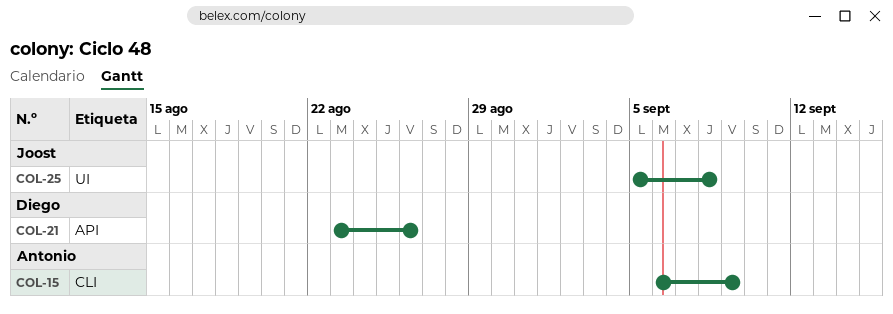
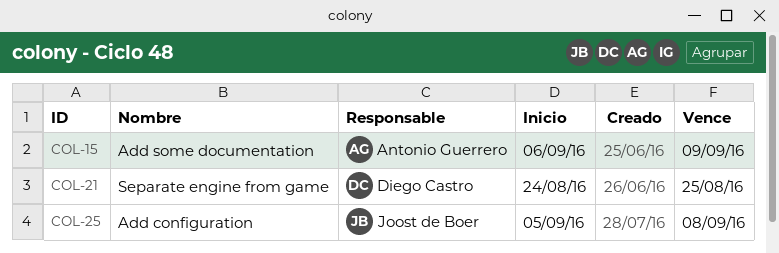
COL-21, start: Aug 23 -> Aug 24
COL-21, due: Aug 26 -> Aug 25

